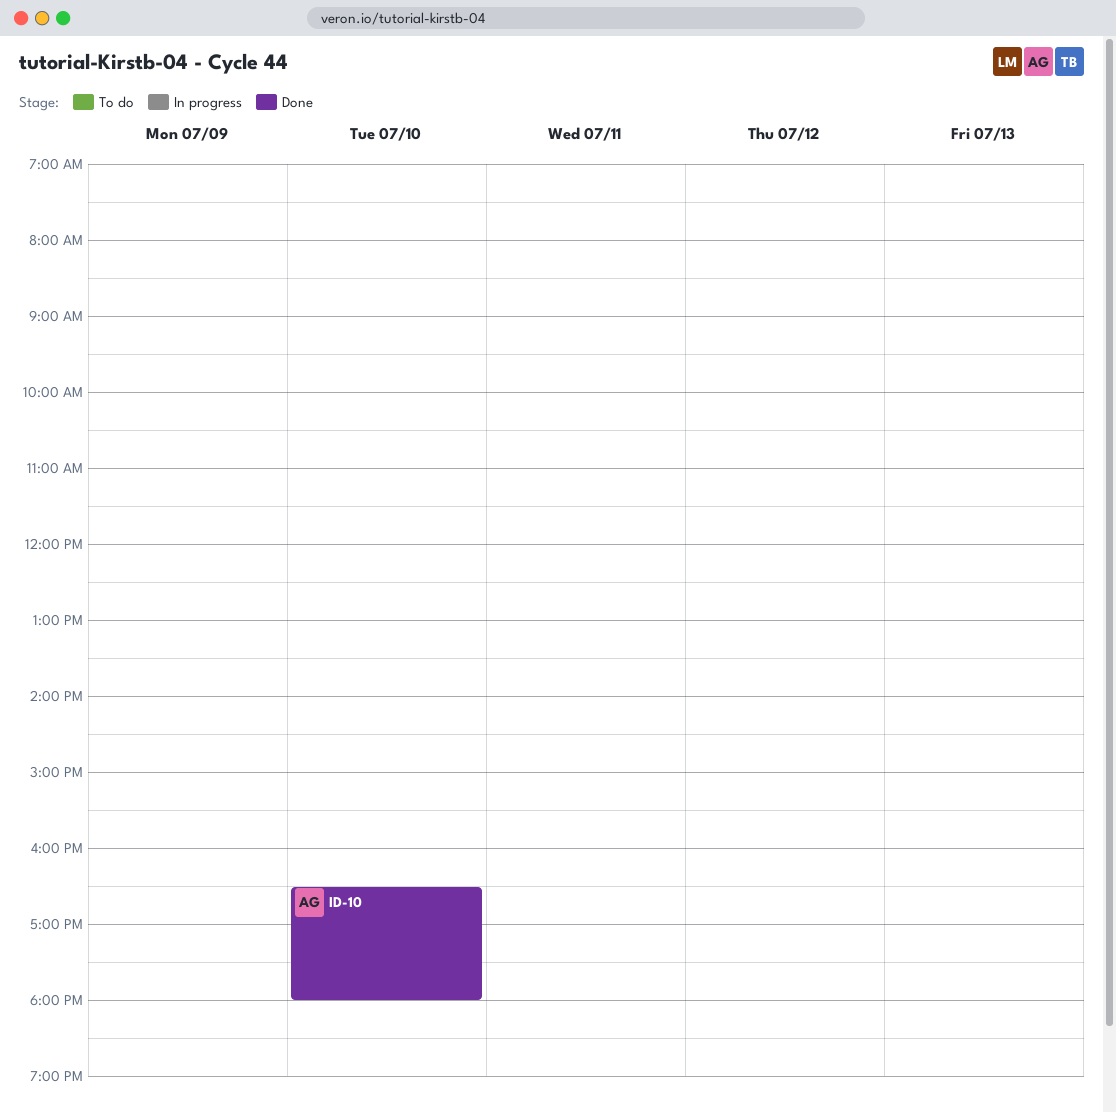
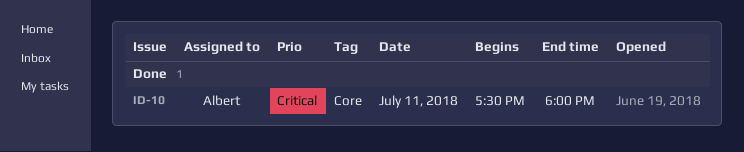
ID-10, day: Jul 10 -> Jul 11
ID-10, begins: 16:30 -> 17:30

